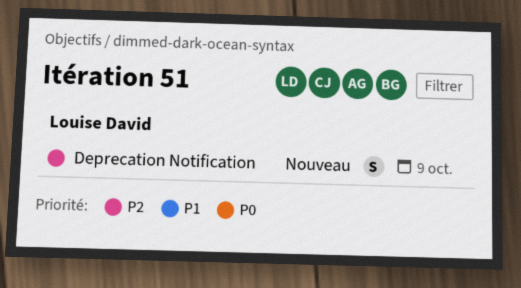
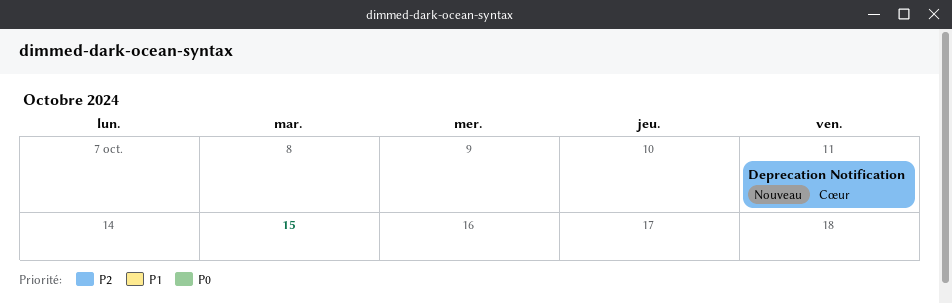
Deprecation Notification, due: Oct 9 -> Oct 11

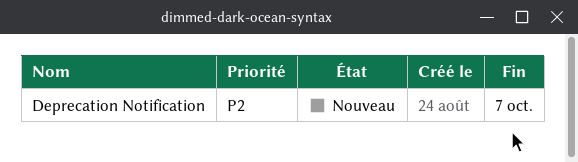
Deprecation Notification, due: Oct 11 -> Oct 7

